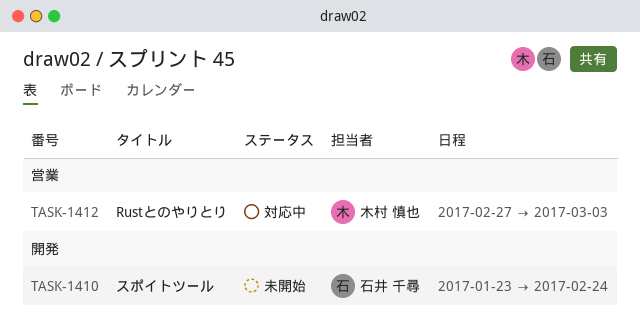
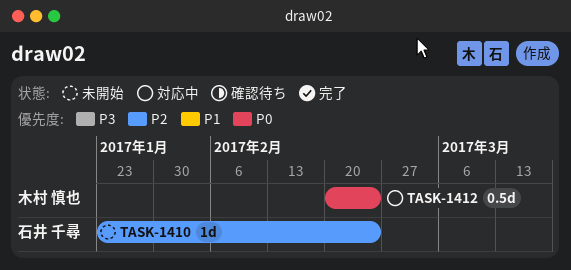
TASK-1412, start: Feb 27 -> Feb 20
TASK-1412, due: Mar 3 -> Feb 24

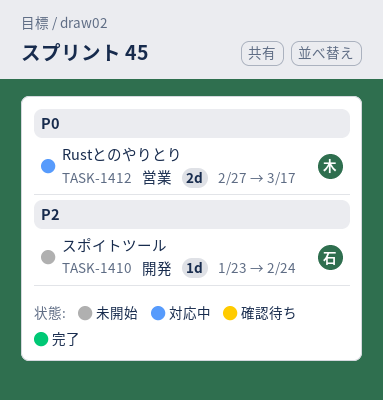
TASK-1412, estimate: 0.5d -> 2d
TASK-1412, start: Feb 20 -> Feb 27
TASK-1412, due: Feb 24 -> Mar 17

